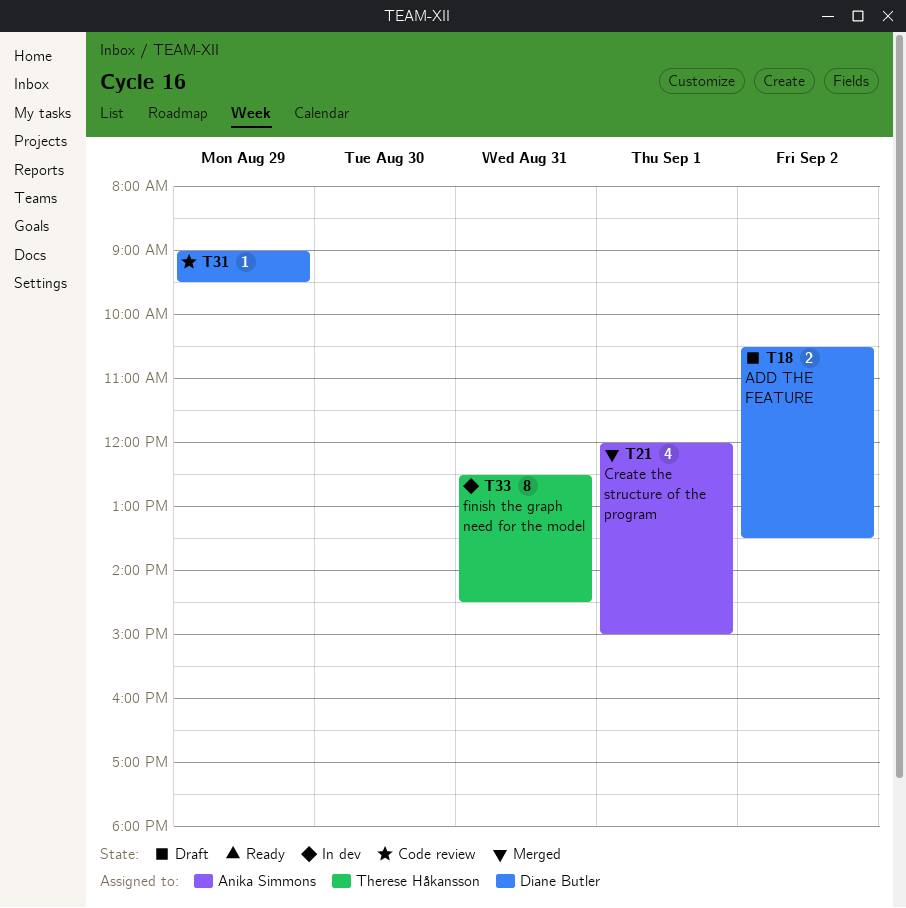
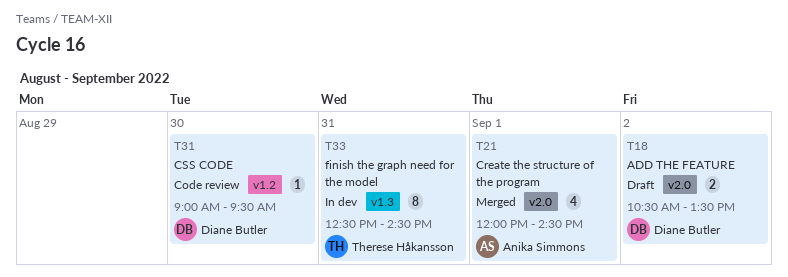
T21, ends: 15:00 -> 14:30
T31, day: Aug 29 -> Aug 30

